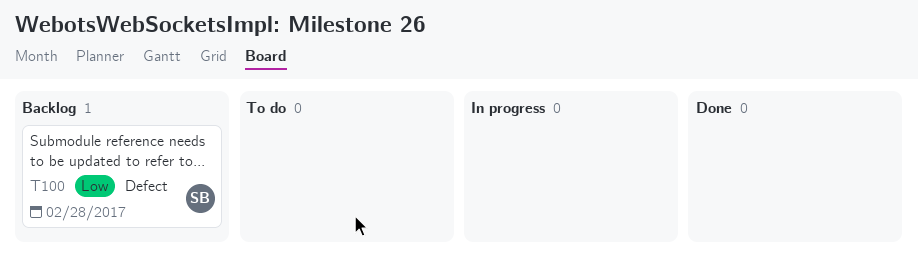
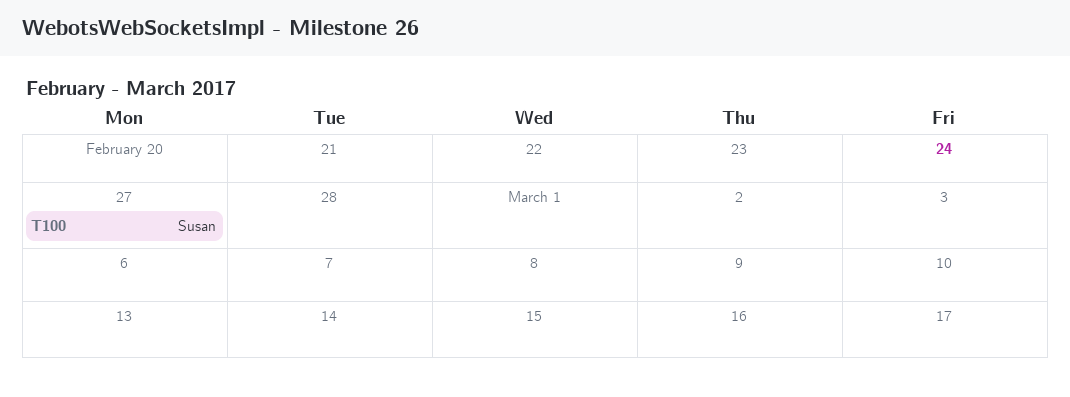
T100, due: Feb 28 -> Feb 27

